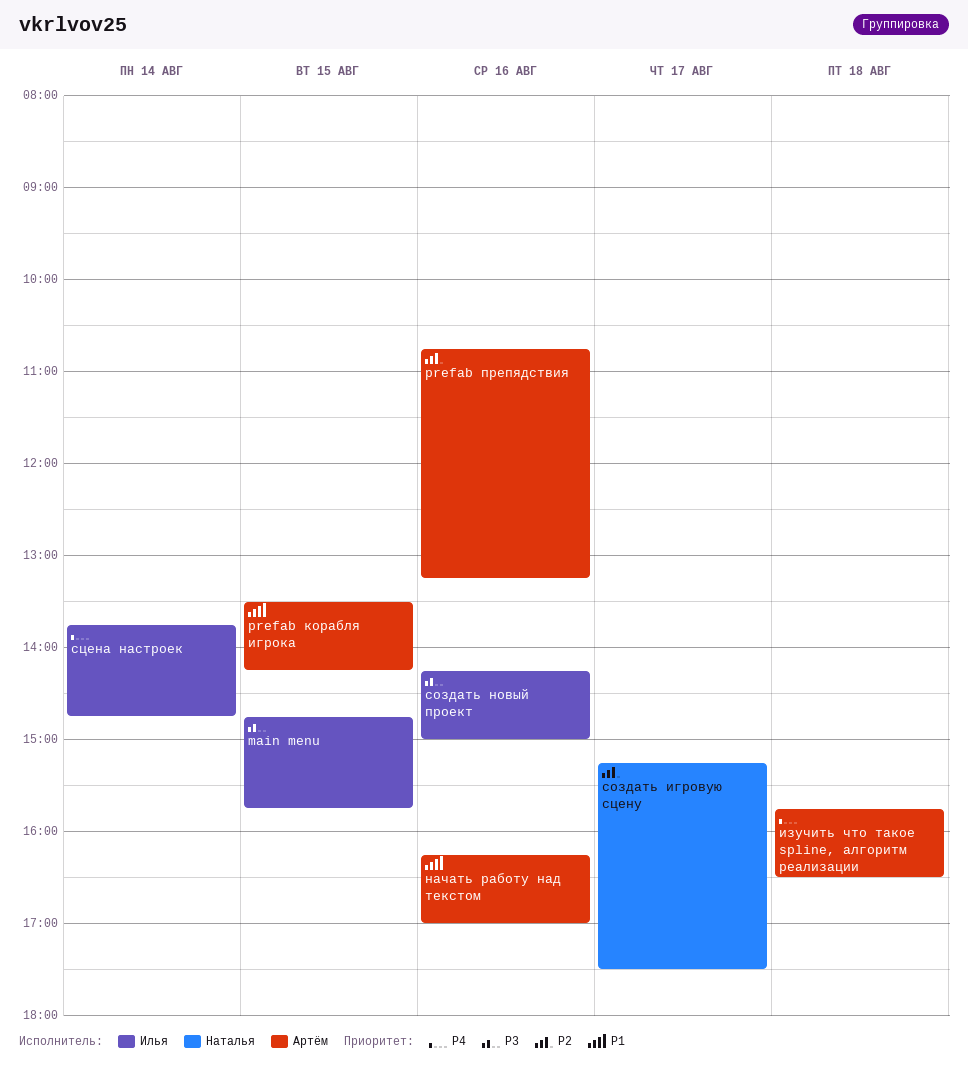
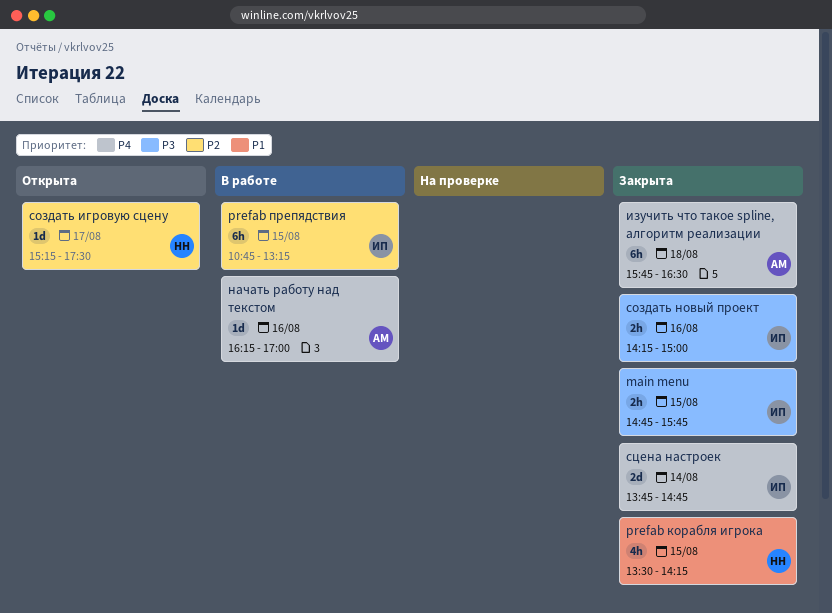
prefab корабля игрока, owner: Артём -> Наталья
prefab препядствия, owner: Артём -> Илья
prefab препядствия, day: Aug 16 -> Aug 15
начать работу над текстом, priority: P1 -> P4

